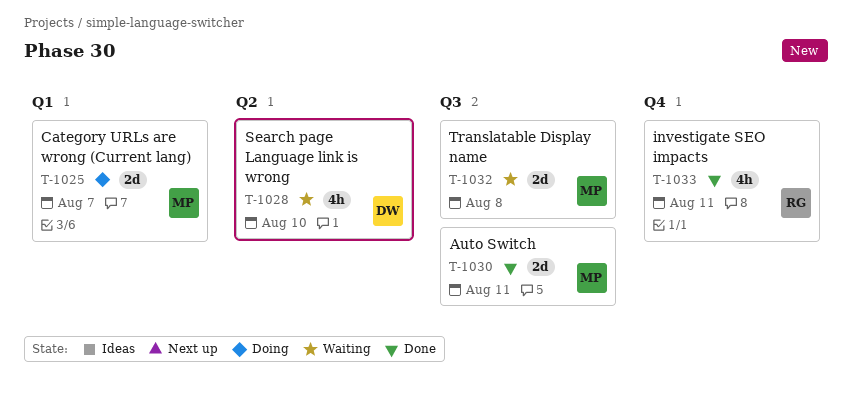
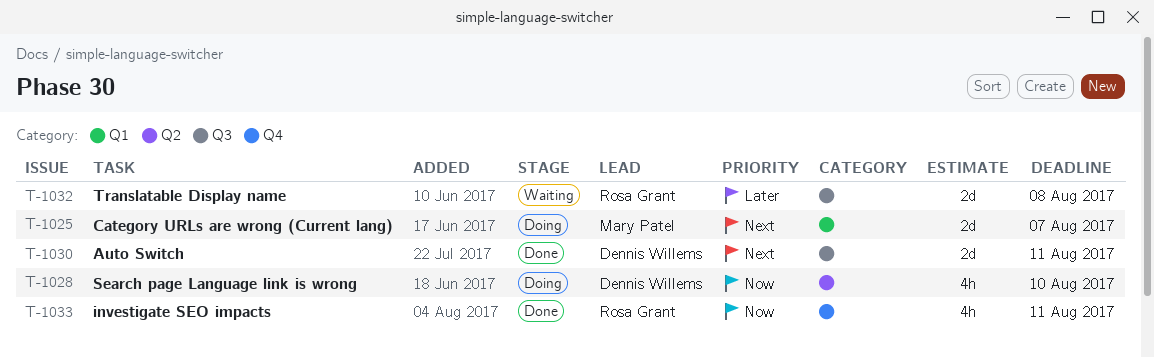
T-1028, status: Waiting -> Doing
T-1030, owner: Mary Patel -> Dennis Willems
T-1032, owner: Mary Patel -> Rosa Grant

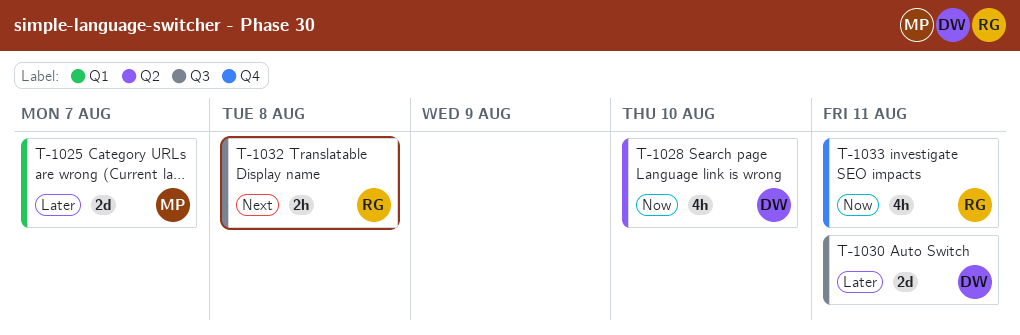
T-1025, priority: Next -> Later
T-1030, priority: Next -> Later
T-1032, priority: Later -> Next
T-1032, estimate: 2d -> 2h

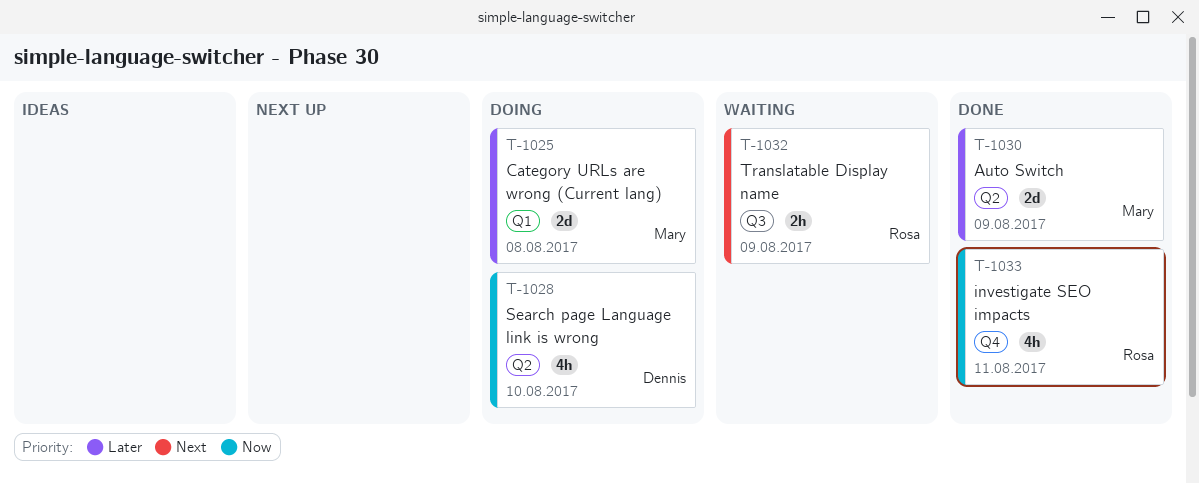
T-1025, due: Aug 7 -> Aug 8
T-1030, owner: Dennis -> Mary
T-1030, label: Q3 -> Q2
T-1030, due: Aug 11 -> Aug 9
T-1032, due: Aug 8 -> Aug 9

